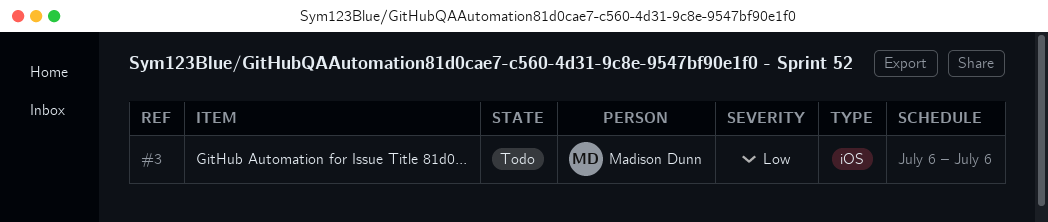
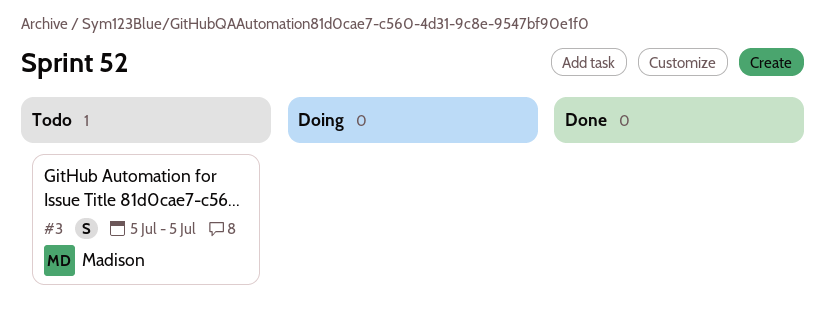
#3, start: Jul 6 -> Jul 5
#3, due: Jul 6 -> Jul 5

